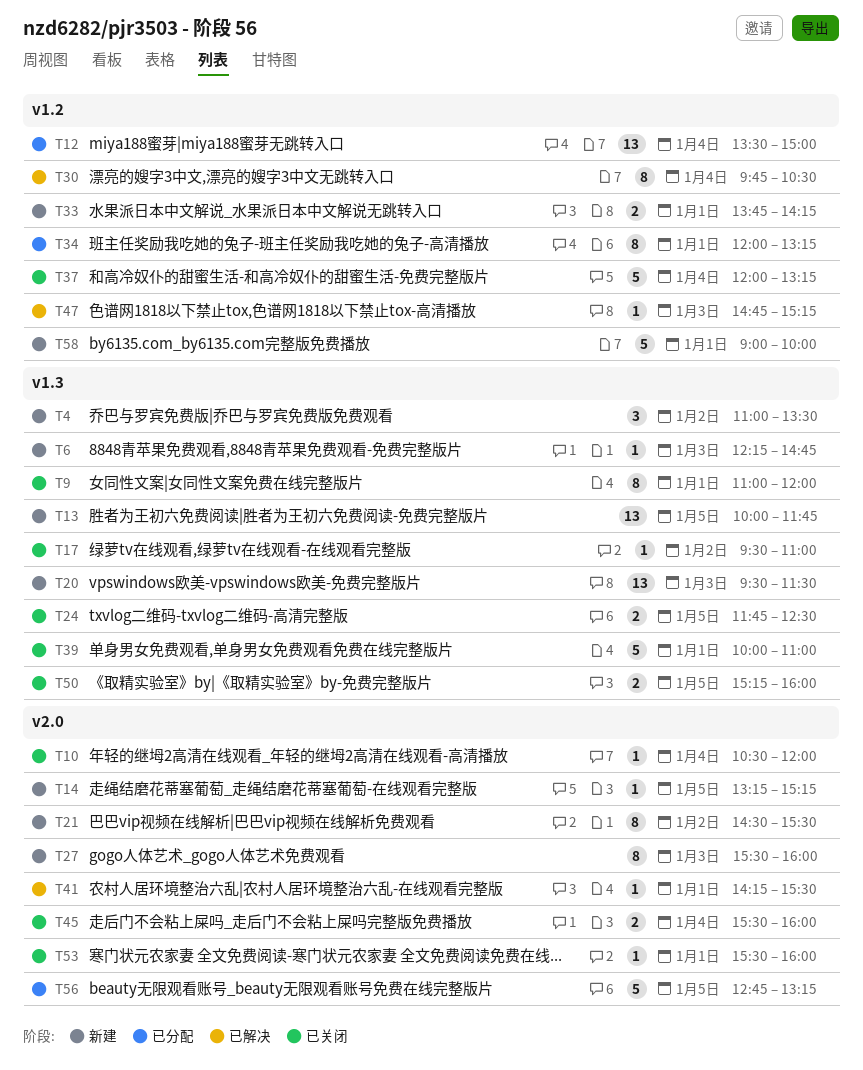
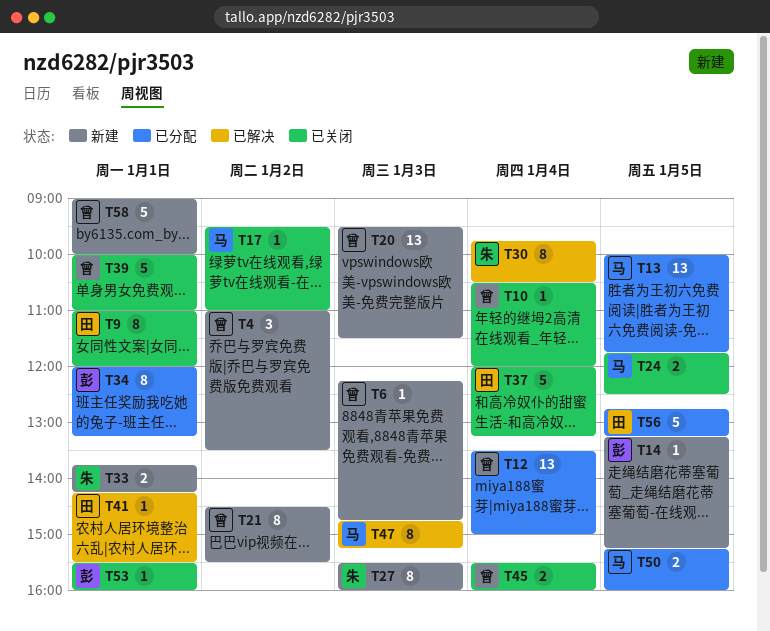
T13, status: 新建 -> 已分配
T47, estimate: 1 -> 8
T50, status: 已关闭 -> 已分配

